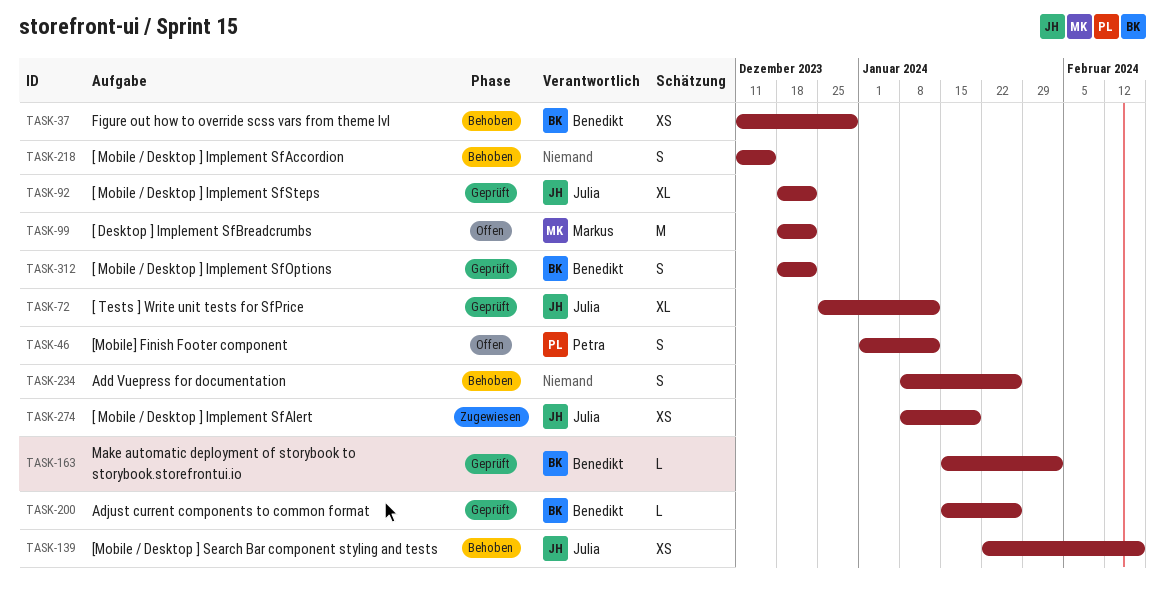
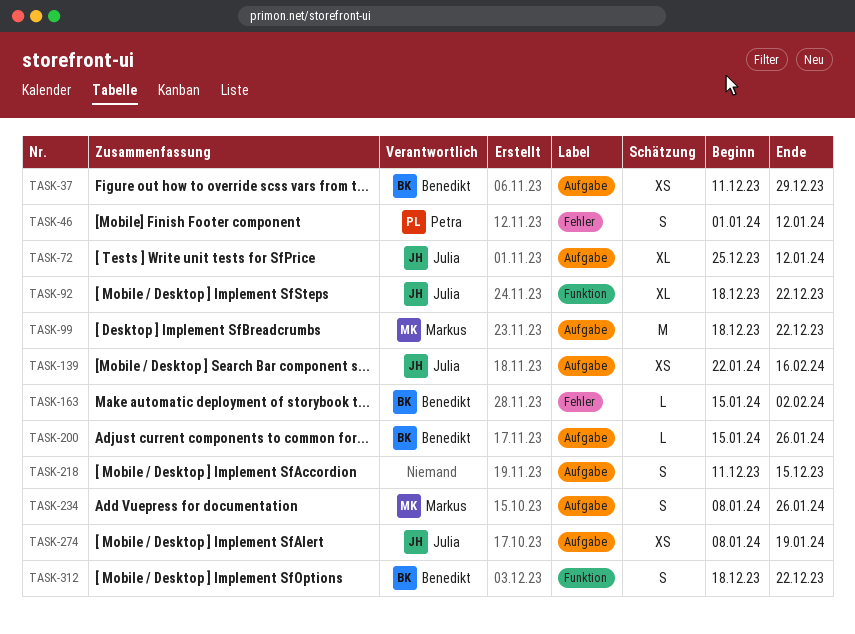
TASK-234, owner: none -> Markus

